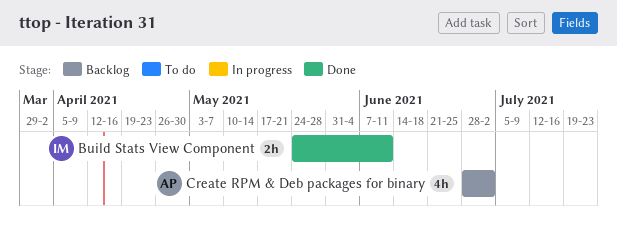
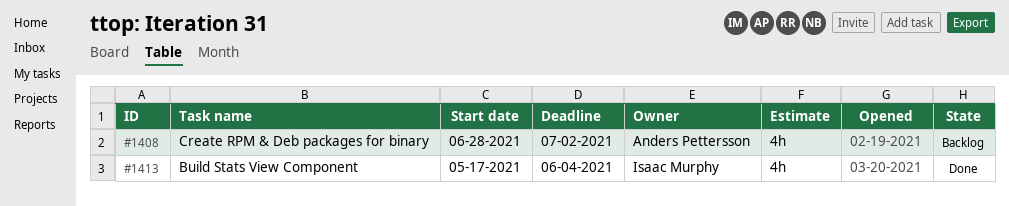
Build Stats View Component, estimate: 2h -> 4h
Build Stats View Component, start: May 24 -> May 17
Build Stats View Component, due: Jun 11 -> Jun 4

